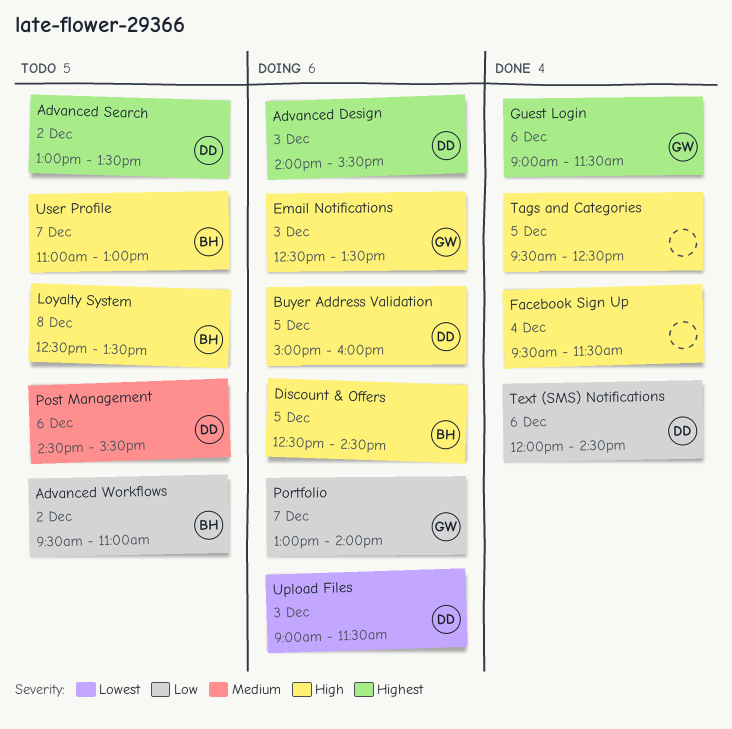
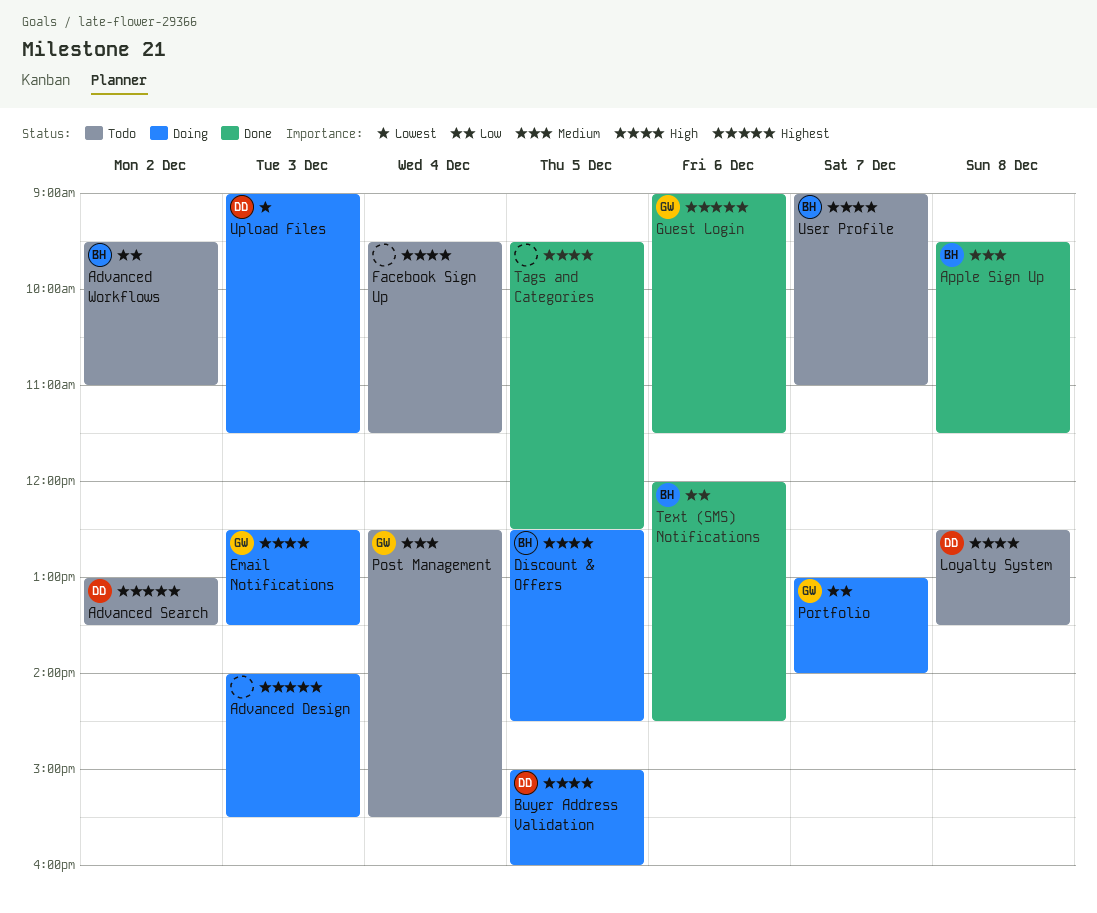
Advanced Design, owner: DD -> none
Apple Sign Up: none -> present
Facebook Sign Up, status: Done -> Todo
Loyalty System, owner: BH -> DD
Post Management, owner: DD -> GW
Post Management, day: Dec 6 -> Dec 4
Post Management, begins: 14:30 -> 12:30
Text (SMS) Notifications, owner: DD -> BH
User Profile, begins: 11:00 -> 09:00
User Profile, ends: 13:00 -> 11:00

